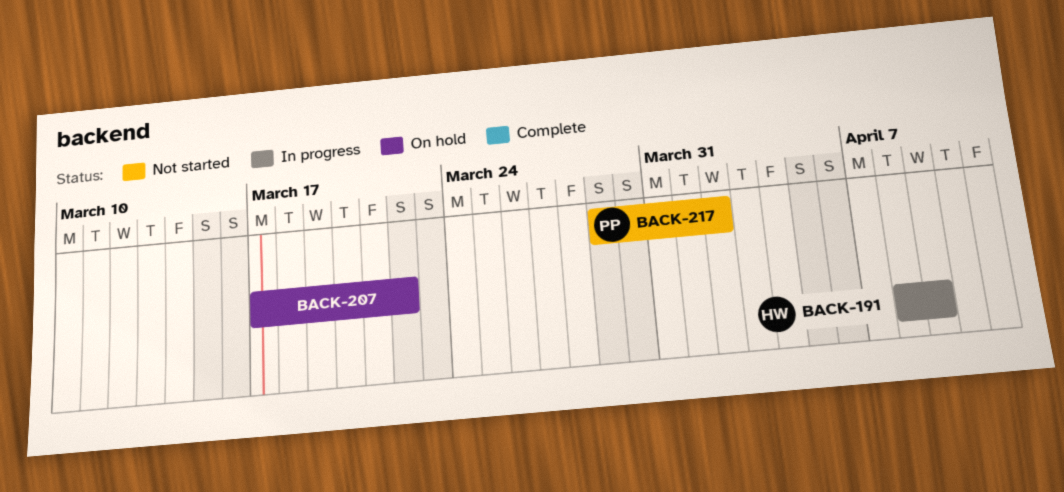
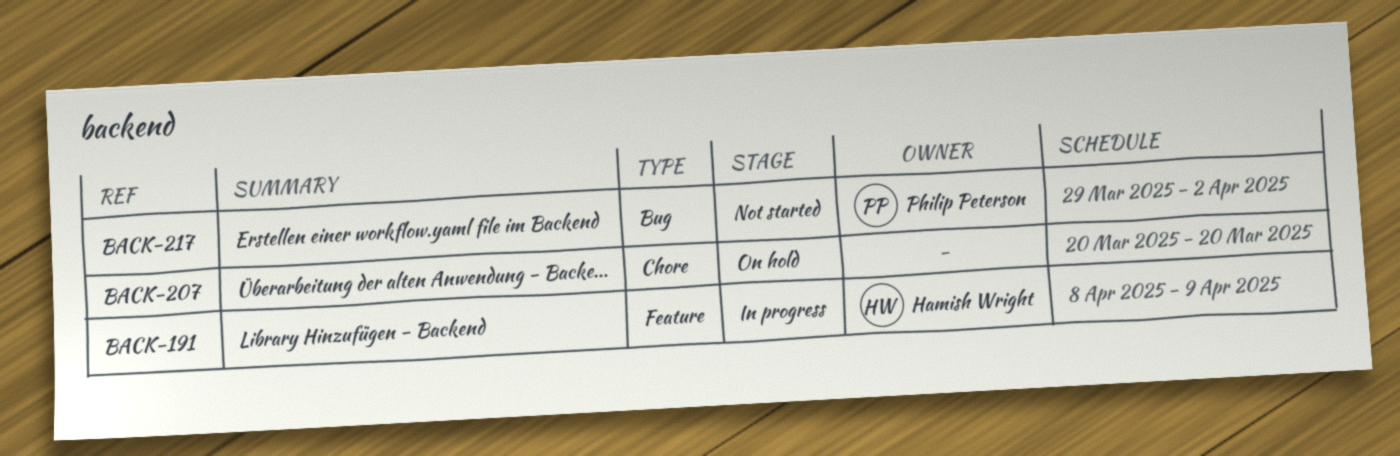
BACK-207, start: Mar 17 -> Mar 20
BACK-207, due: Mar 22 -> Mar 20

